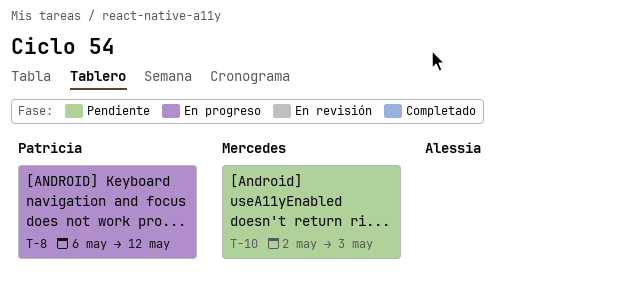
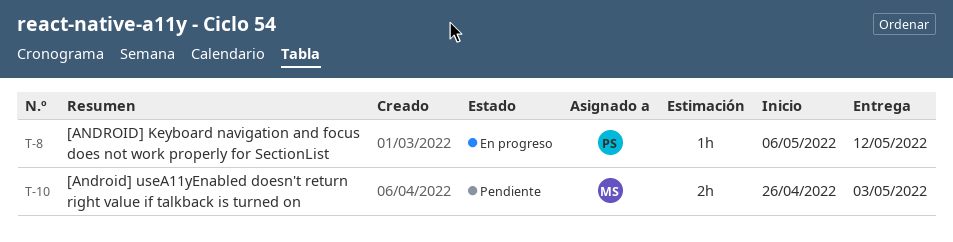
T-10, start: May 2 -> Apr 26

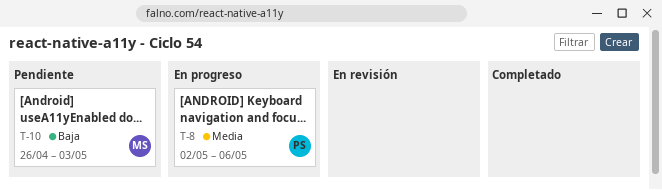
T-8, start: May 6 -> May 2
T-8, due: May 12 -> May 6

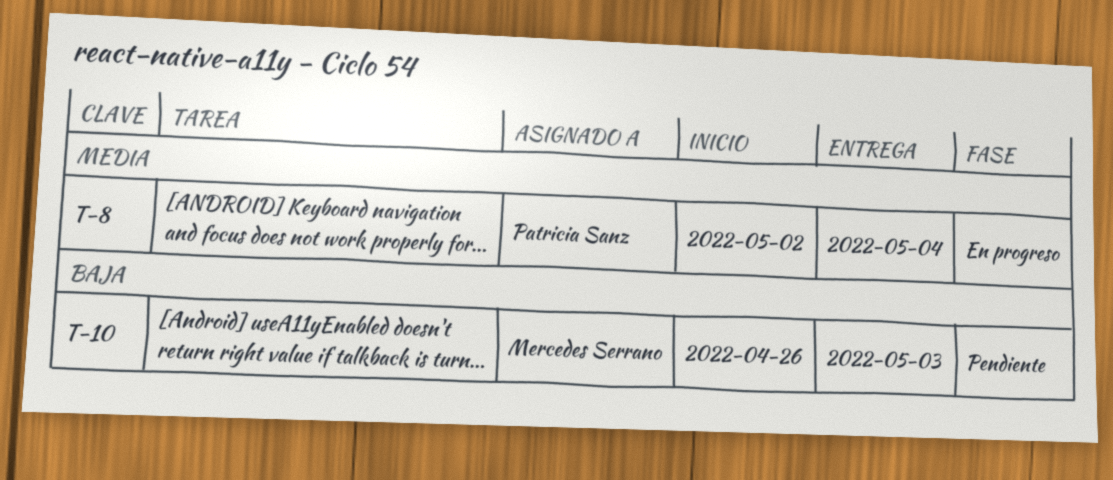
T-8, due: May 6 -> May 4

